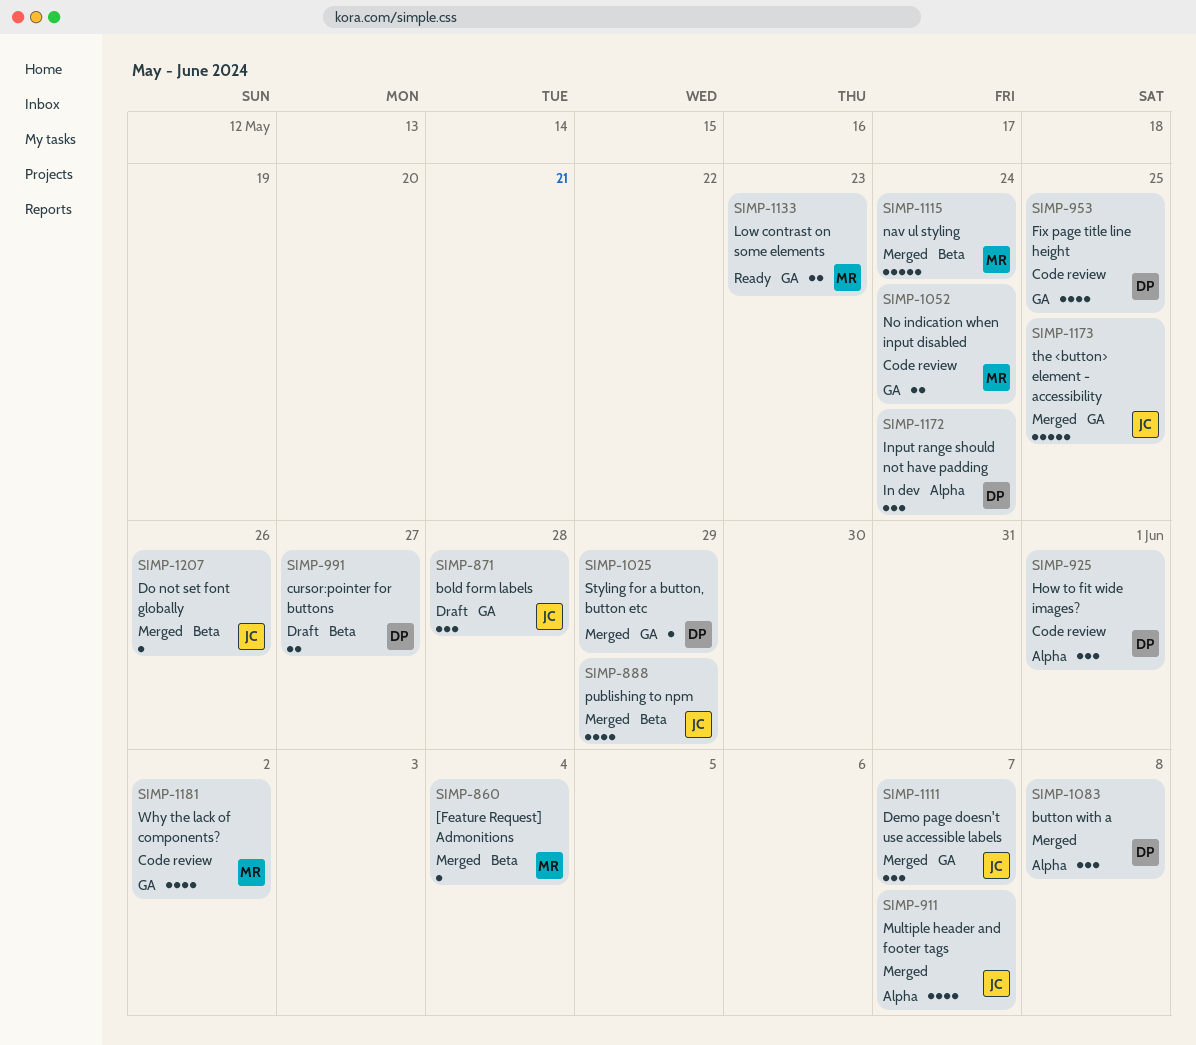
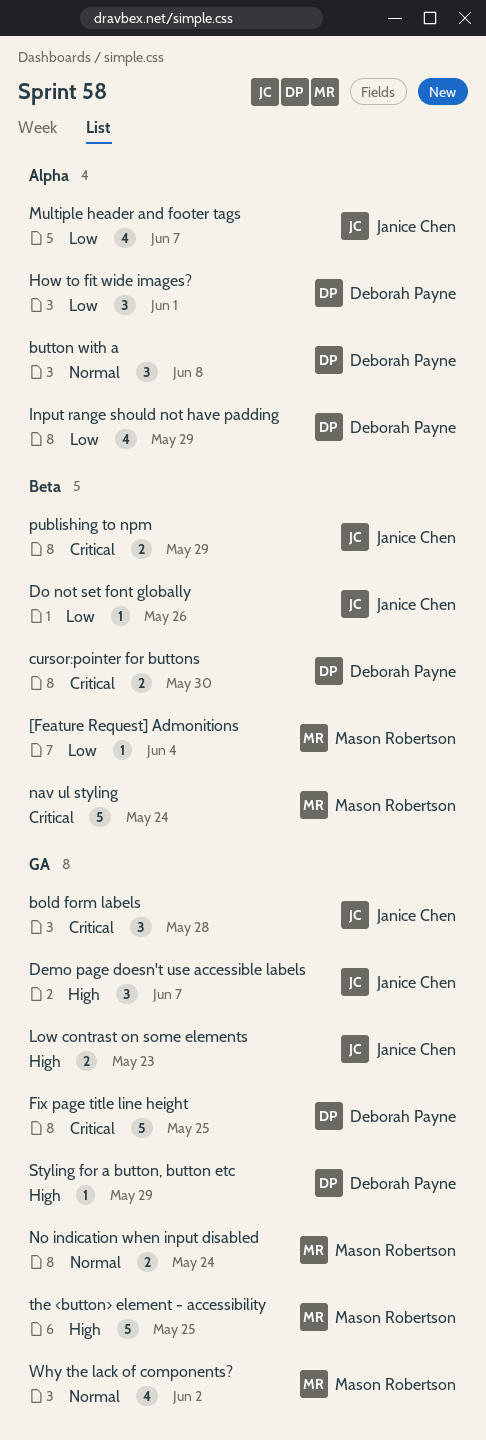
cursor:pointer for buttons, due: May 27 -> May 30
Fix page title line height, estimate: 4 -> 5
Input range should not have padding, estimate: 3 -> 4
Input range should not have padding, due: May 24 -> May 29
Low contrast on some elements, owner: Mason Robertson -> Janice Chen
publishing to npm, estimate: 4 -> 2
the <button> element - accessibility, owner: Janice Chen -> Mason Robertson

